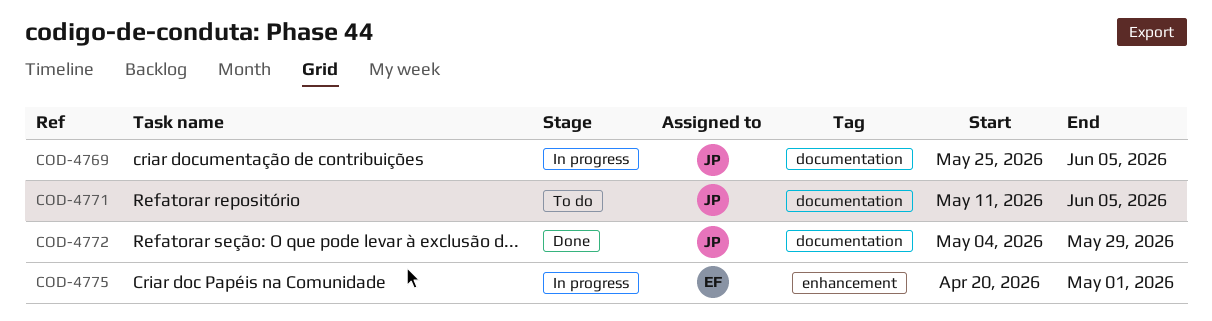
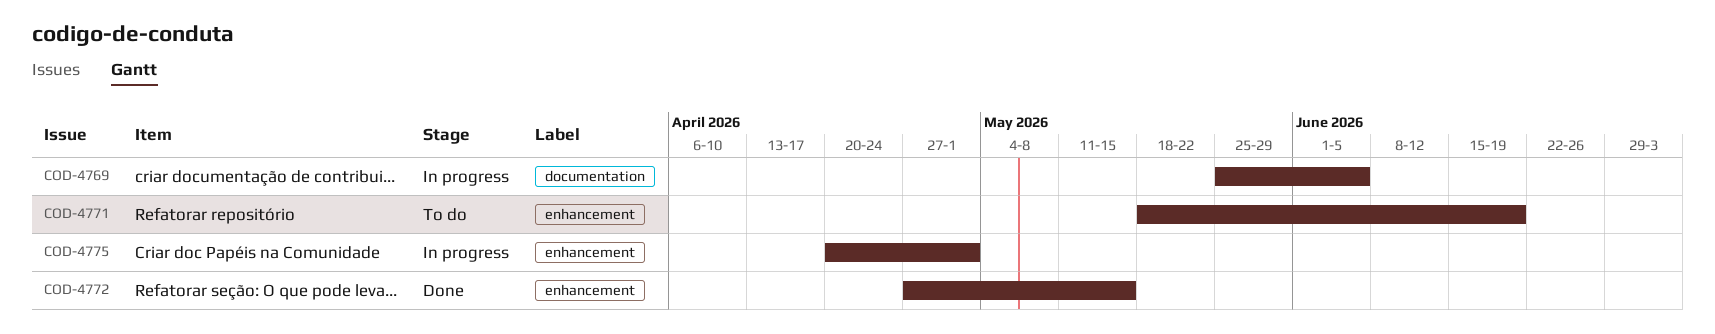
COD-4771, label: documentation -> enhancement
COD-4771, start: May 11 -> May 18
COD-4771, due: Jun 5 -> Jun 19
COD-4772, label: documentation -> enhancement
COD-4772, start: May 4 -> Apr 27
COD-4772, due: May 29 -> May 15

